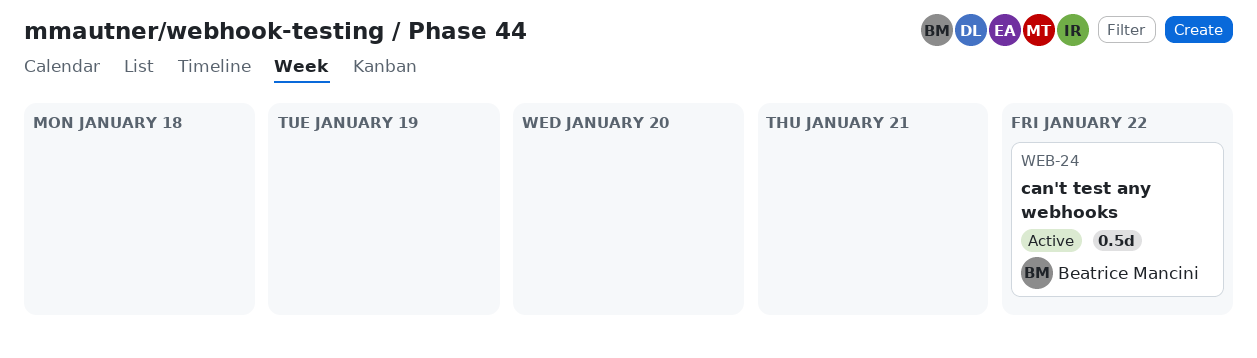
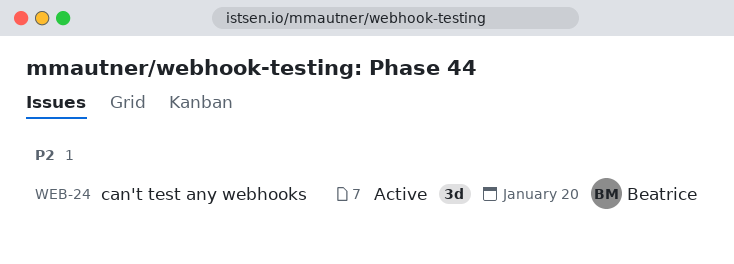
WEB-24, estimate: 0.5d -> 3d
WEB-24, due: Jan 22 -> Jan 20

